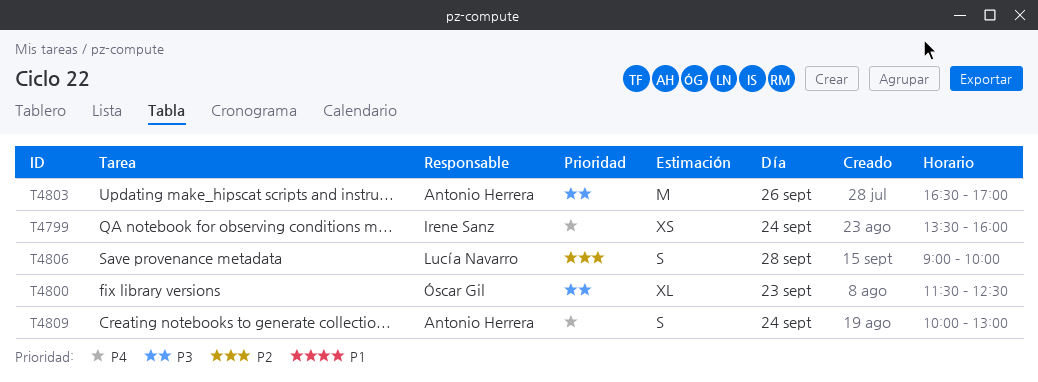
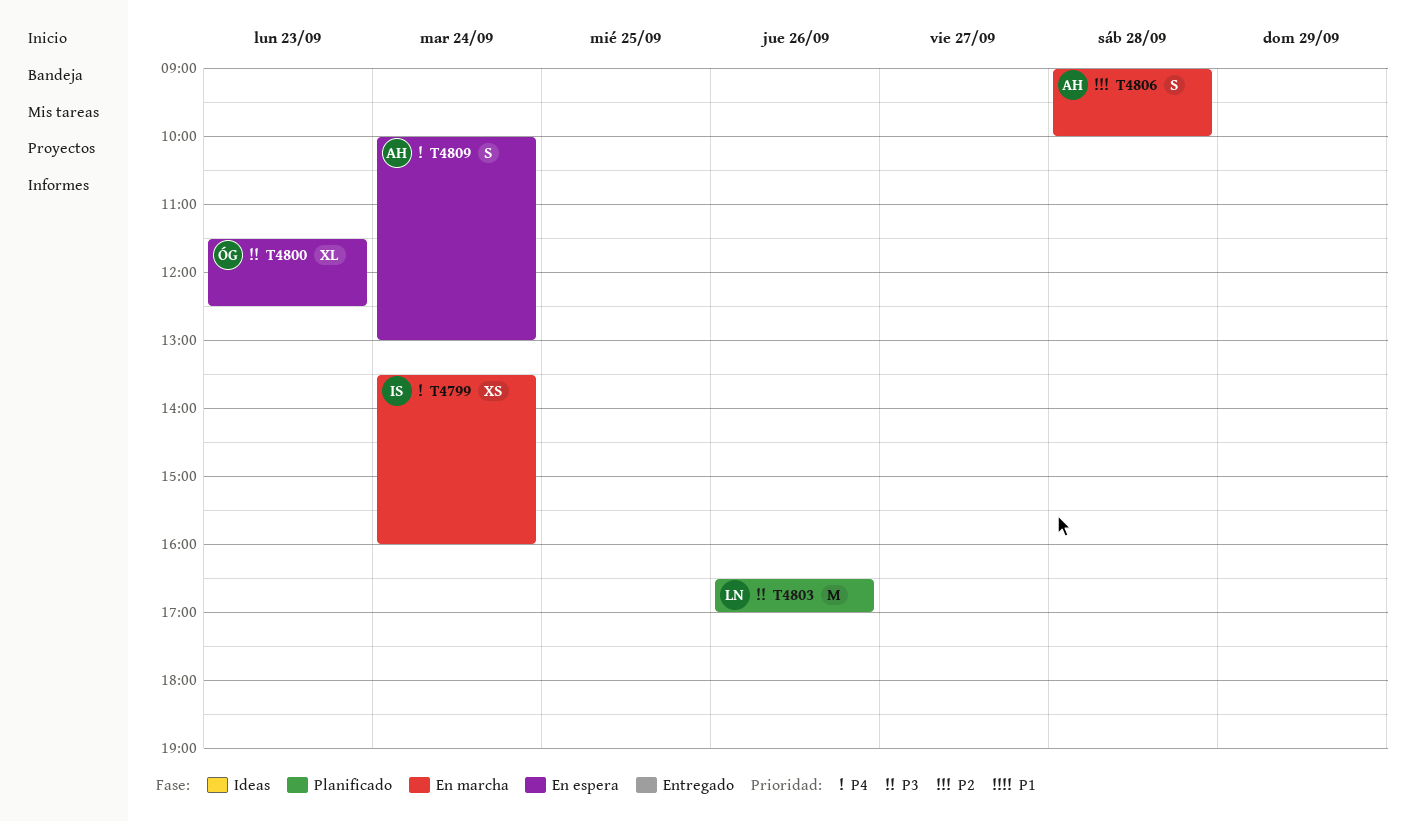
T4803, owner: Antonio Herrera -> Lucía Navarro
T4806, owner: Lucía Navarro -> Antonio Herrera

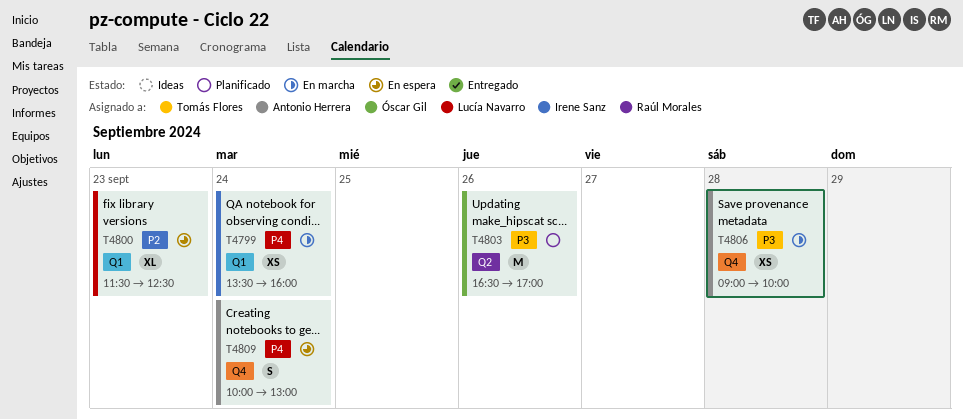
T4800, owner: Óscar Gil -> Lucía Navarro
T4800, priority: P3 -> P2
T4803, owner: Lucía Navarro -> Óscar Gil
T4806, priority: P2 -> P3
T4806, estimate: S -> XS

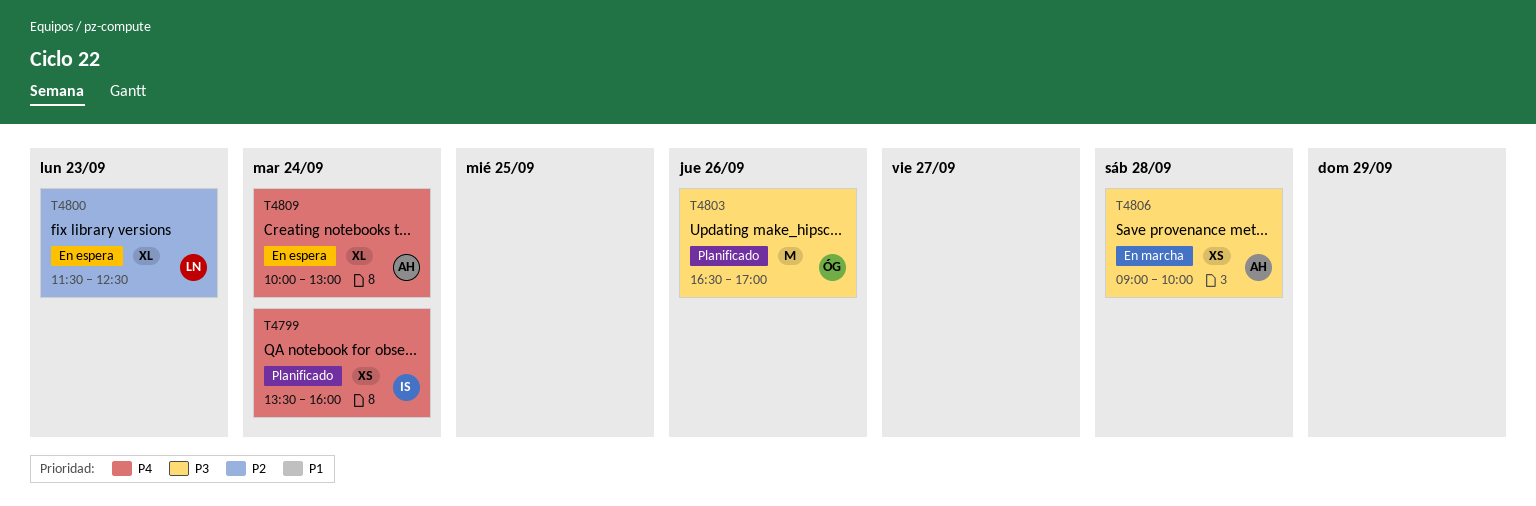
T4799, status: En marcha -> Planificado
T4809, estimate: S -> XL

